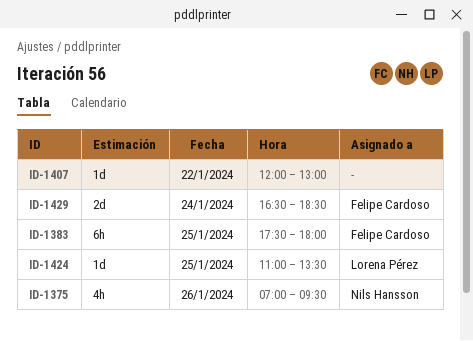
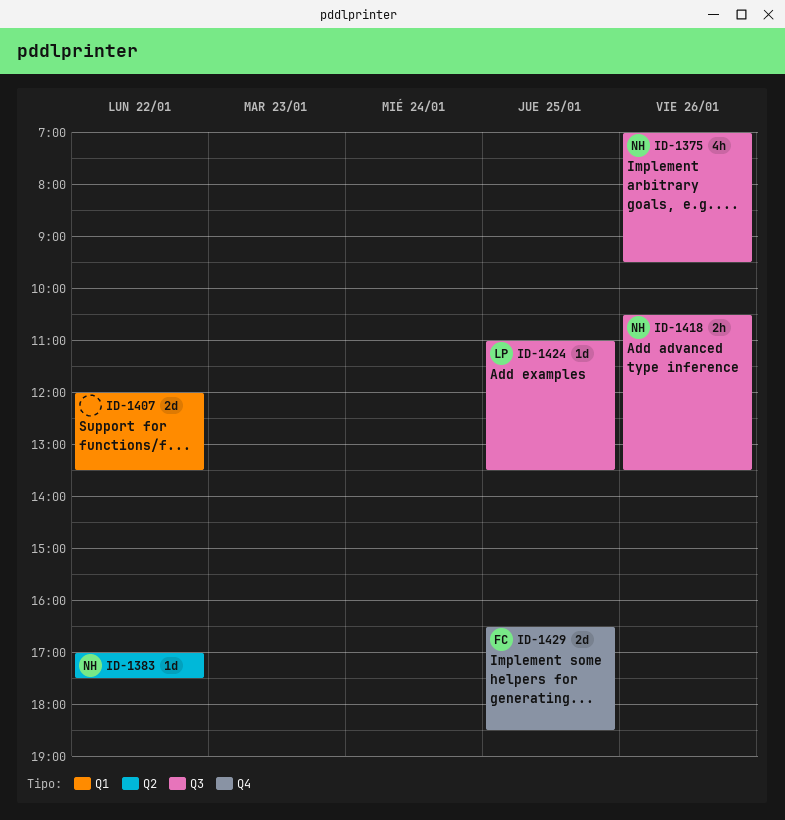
ID-1383, owner: Felipe Cardoso -> Nils Hansson
ID-1383, estimate: 6h -> 1d
ID-1383, day: Jan 25 -> Jan 22
ID-1383, begins: 17:30 -> 17:00
ID-1383, ends: 18:00 -> 17:30
ID-1407, estimate: 1d -> 2d
ID-1407, ends: 13:00 -> 13:30
ID-1418: none -> present
ID-1429, day: Jan 24 -> Jan 25

